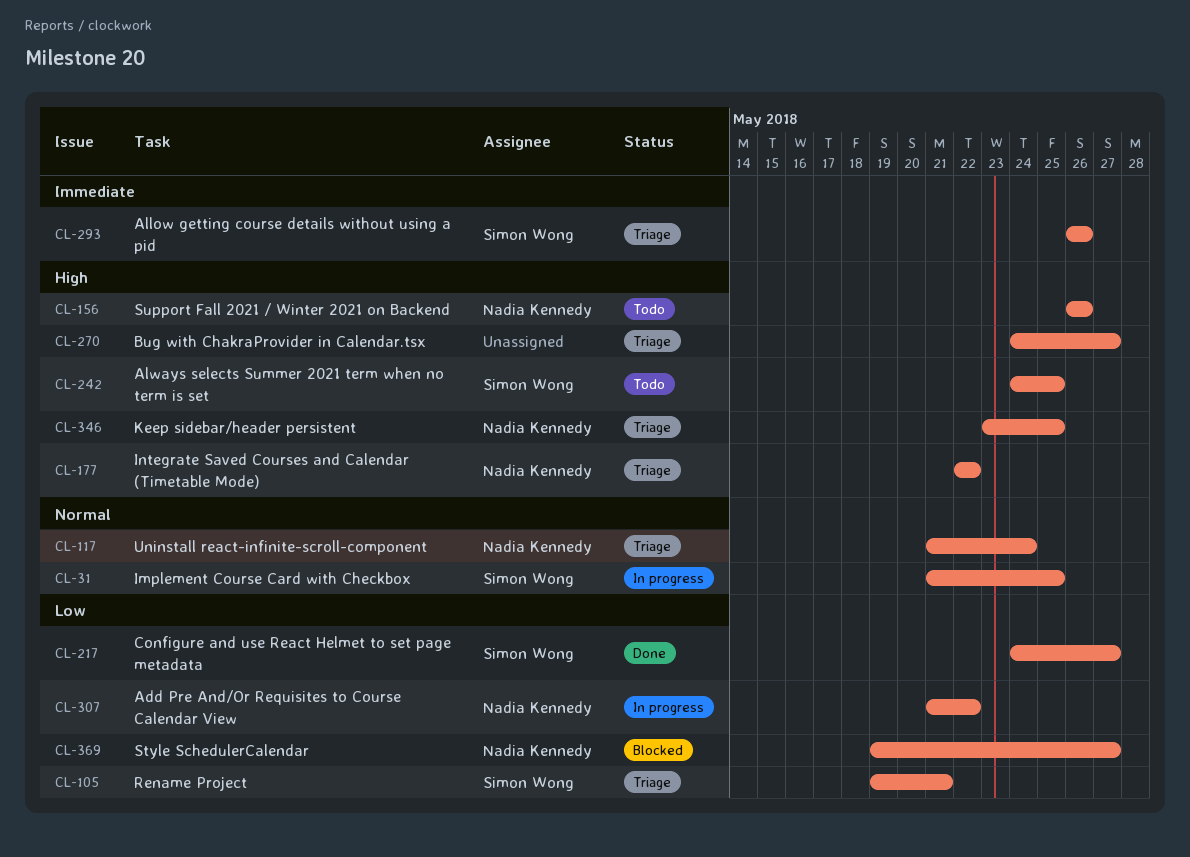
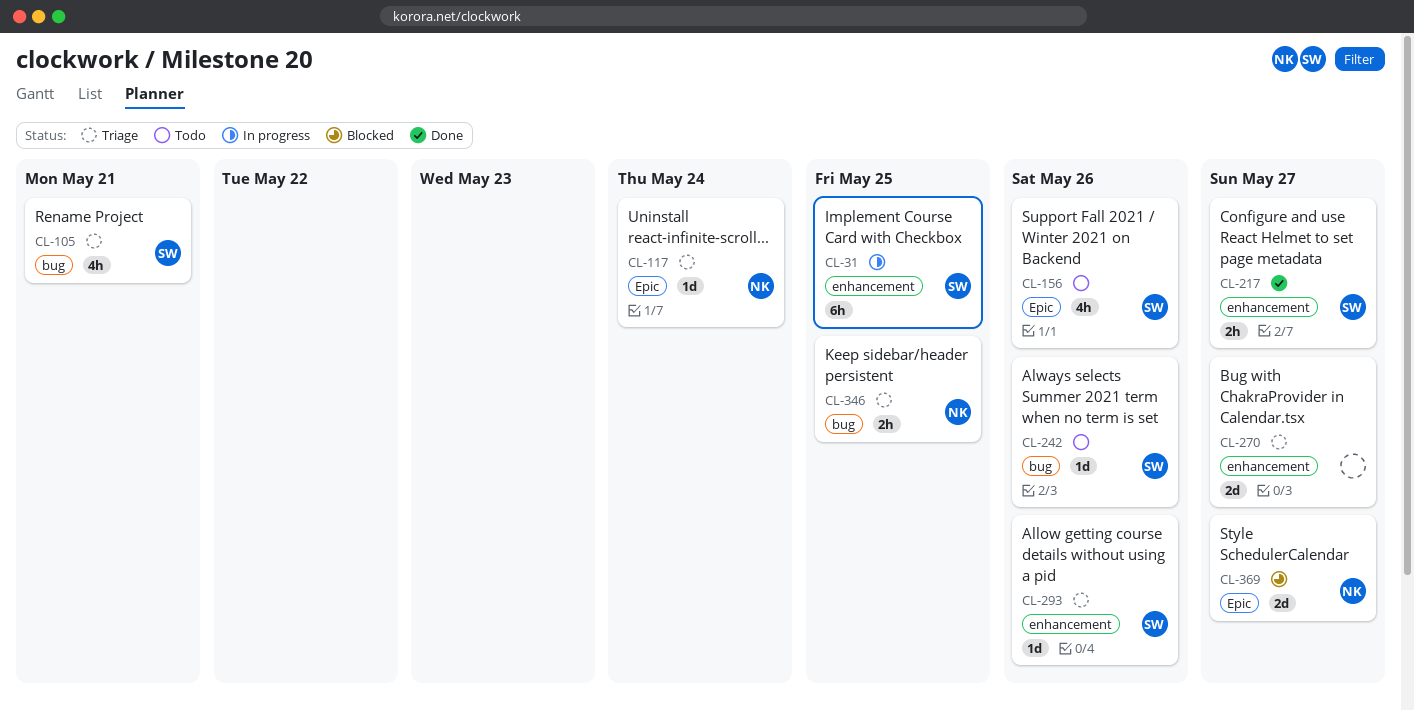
CL-156, owner: Nadia Kennedy -> Simon Wong
CL-177: present -> none
CL-242, due: May 25 -> May 26
CL-307: present -> none

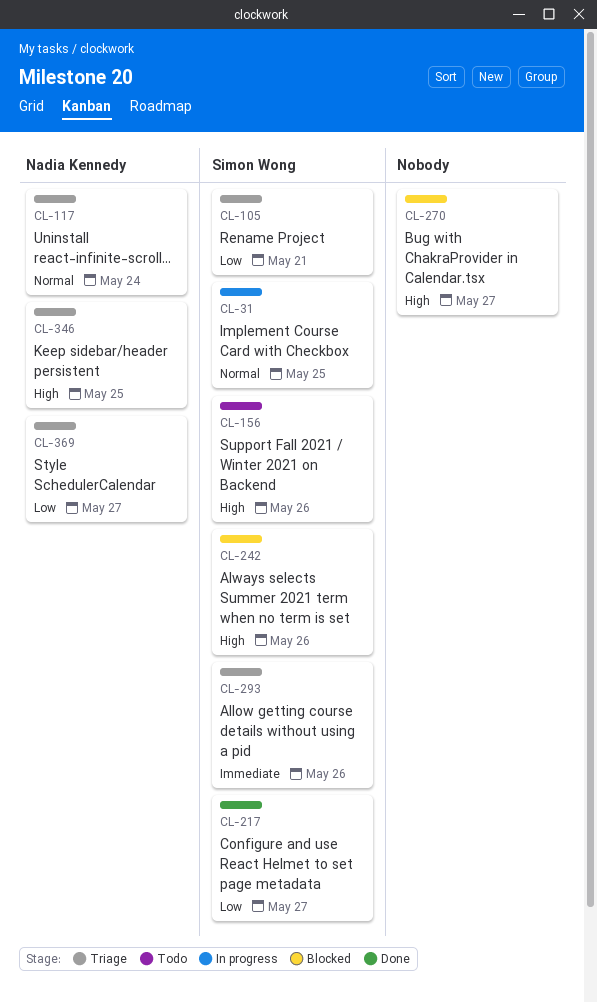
CL-242, status: Todo -> Blocked
CL-270, status: Triage -> Blocked
CL-369, status: Blocked -> Triage

